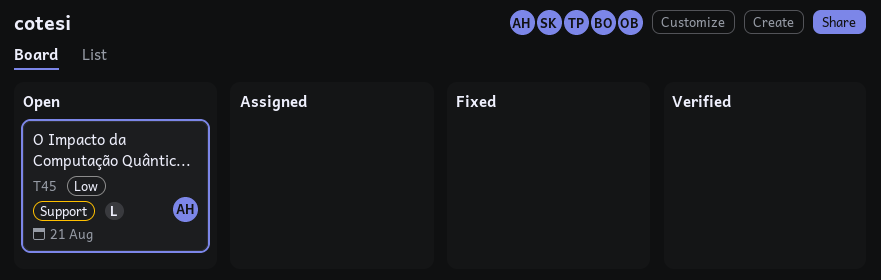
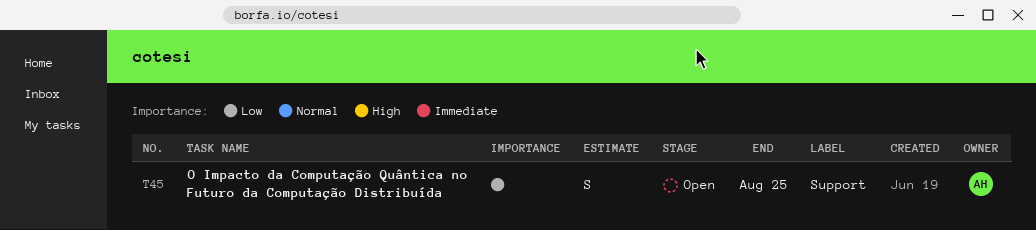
T45, estimate: L -> S
T45, due: Aug 21 -> Aug 25

